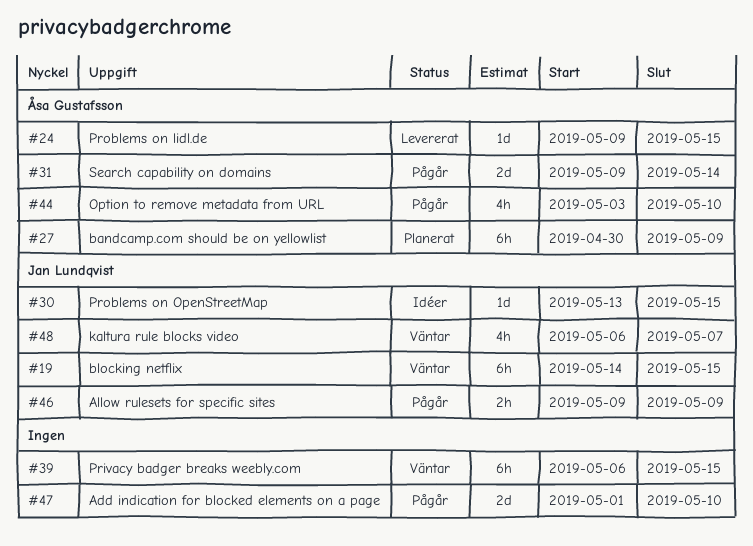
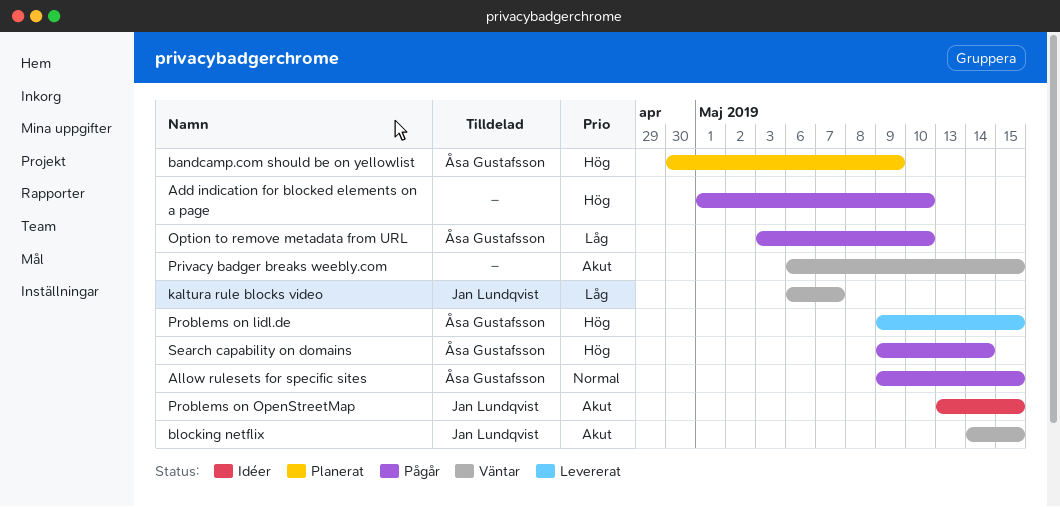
Allow rulesets for specific sites, owner: Jan Lundqvist -> Åsa Gustafsson
Allow rulesets for specific sites, due: May 9 -> May 15

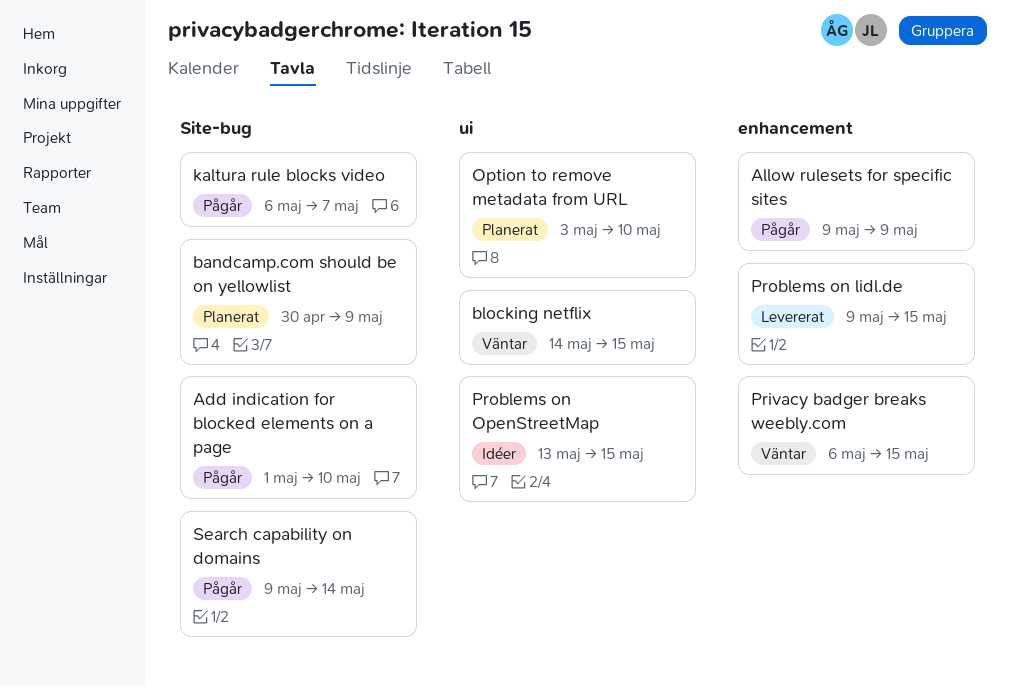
Allow rulesets for specific sites, due: May 15 -> May 9
kaltura rule blocks video, status: Väntar -> Pågår
Option to remove metadata from URL, status: Pågår -> Planerat

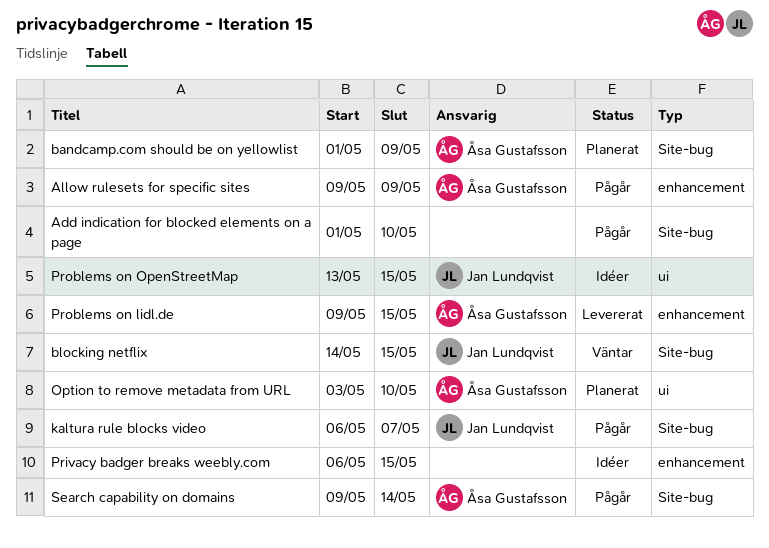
bandcamp.com should be on yellowlist, start: Apr 30 -> May 1
blocking netflix, label: ui -> Site-bug
Privacy badger breaks weebly.com, status: Väntar -> Idéer

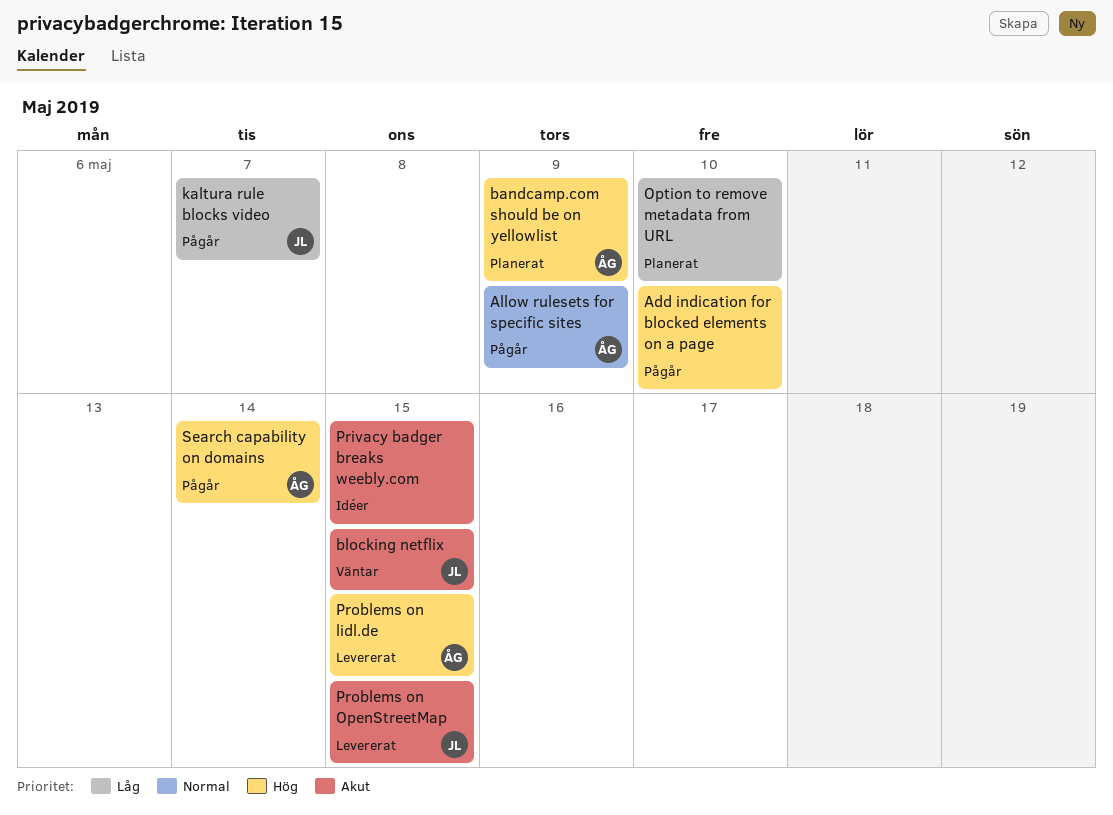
Option to remove metadata from URL, owner: Åsa Gustafsson -> none
Problems on OpenStreetMap, status: Idéer -> Levererat

